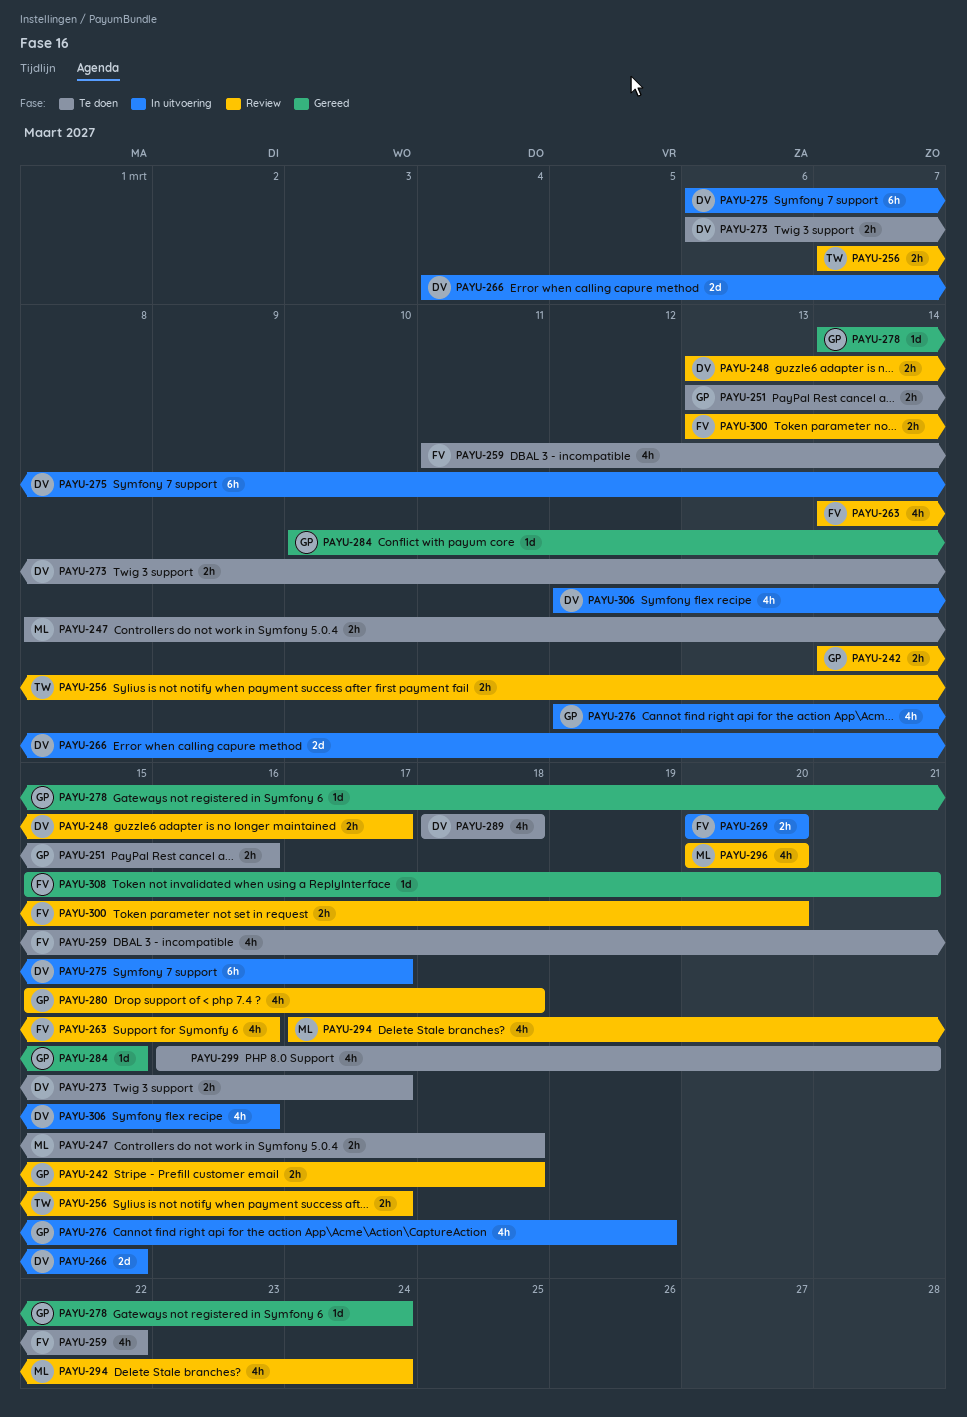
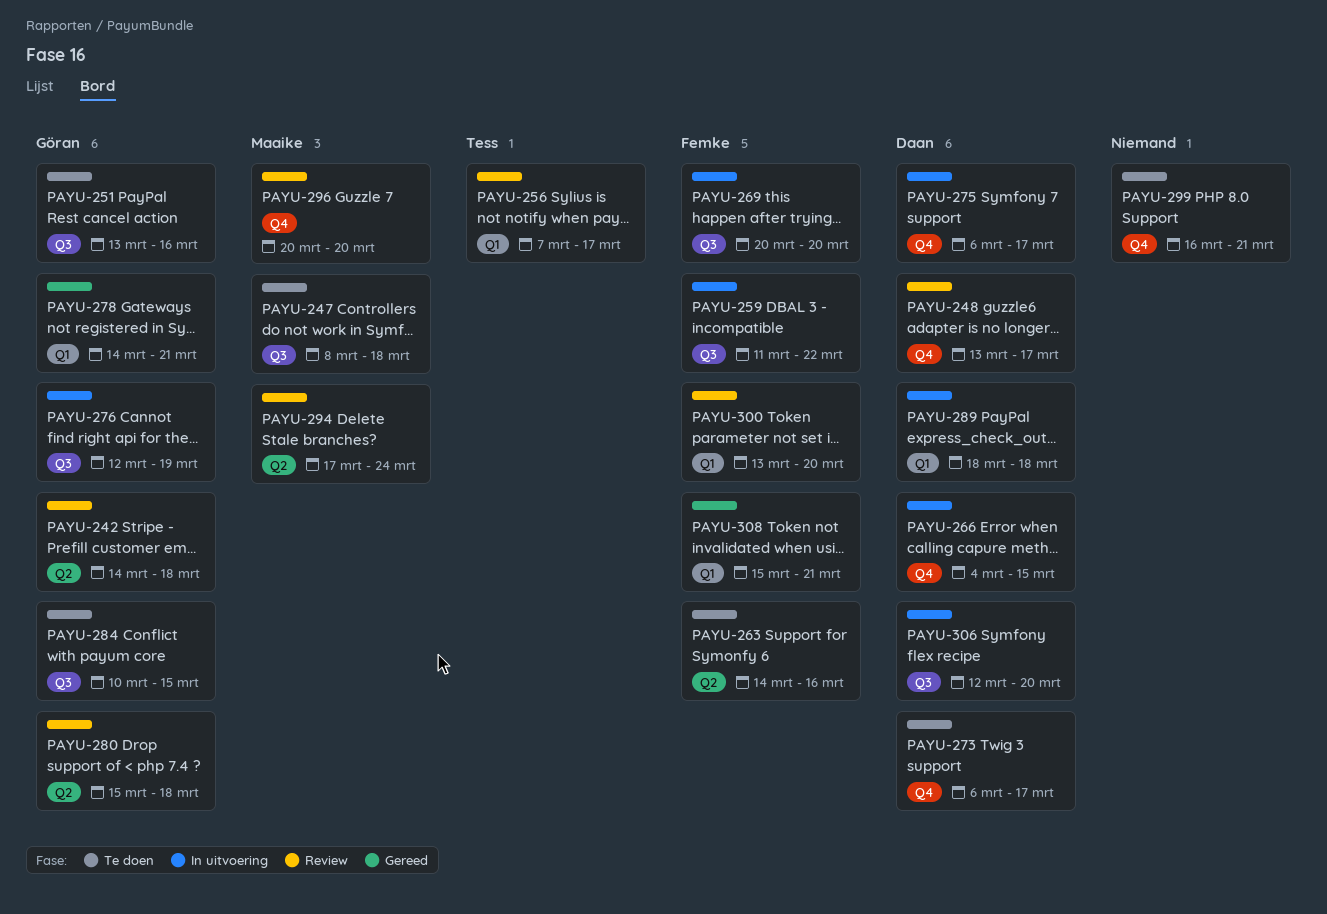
PAYU-259, status: Te doen -> In uitvoering
PAYU-263, status: Review -> Te doen
PAYU-278, due: Mar 24 -> Mar 21
PAYU-284, status: Gereed -> Te doen
PAYU-289, status: Te doen -> In uitvoering
PAYU-306, due: Mar 16 -> Mar 20

